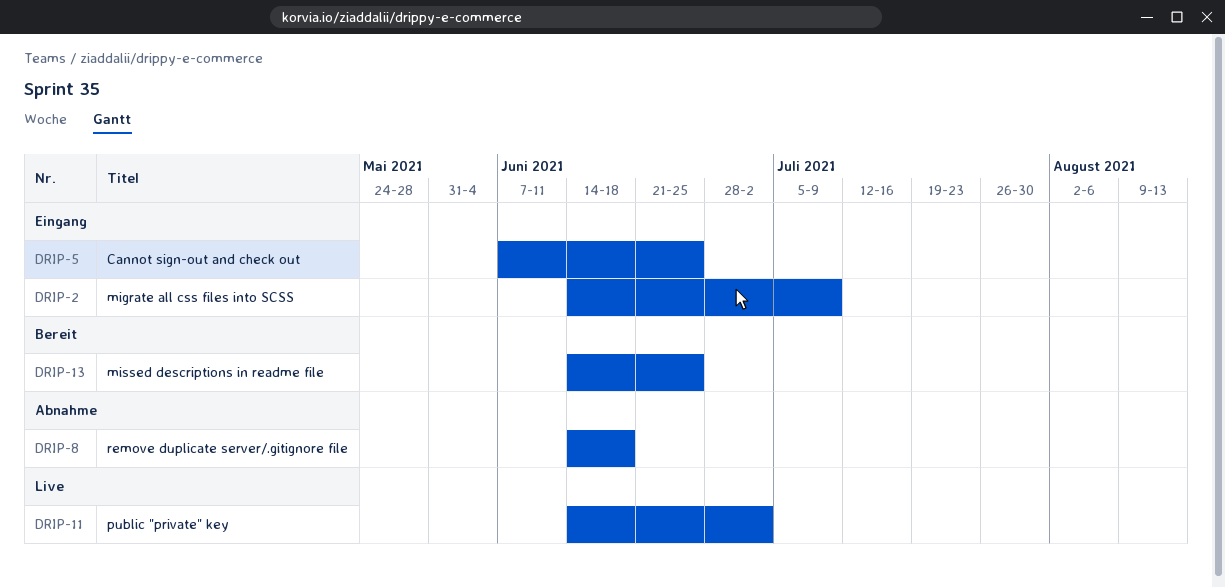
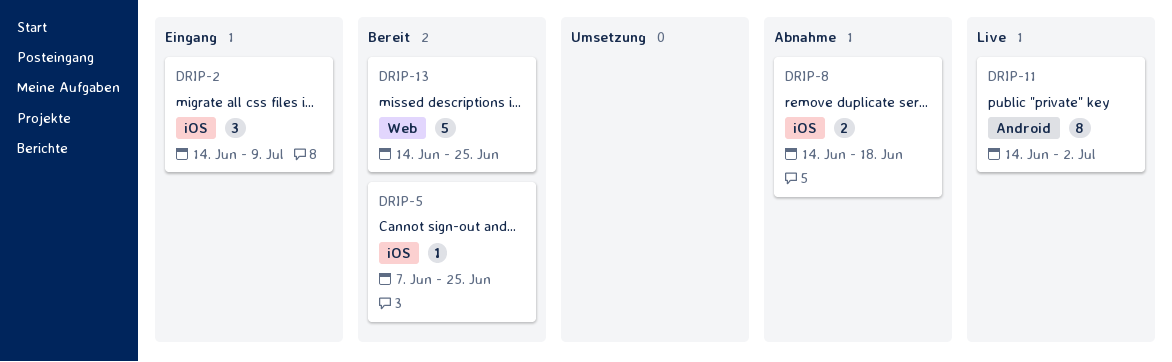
DRIP-5, status: Eingang -> Bereit

